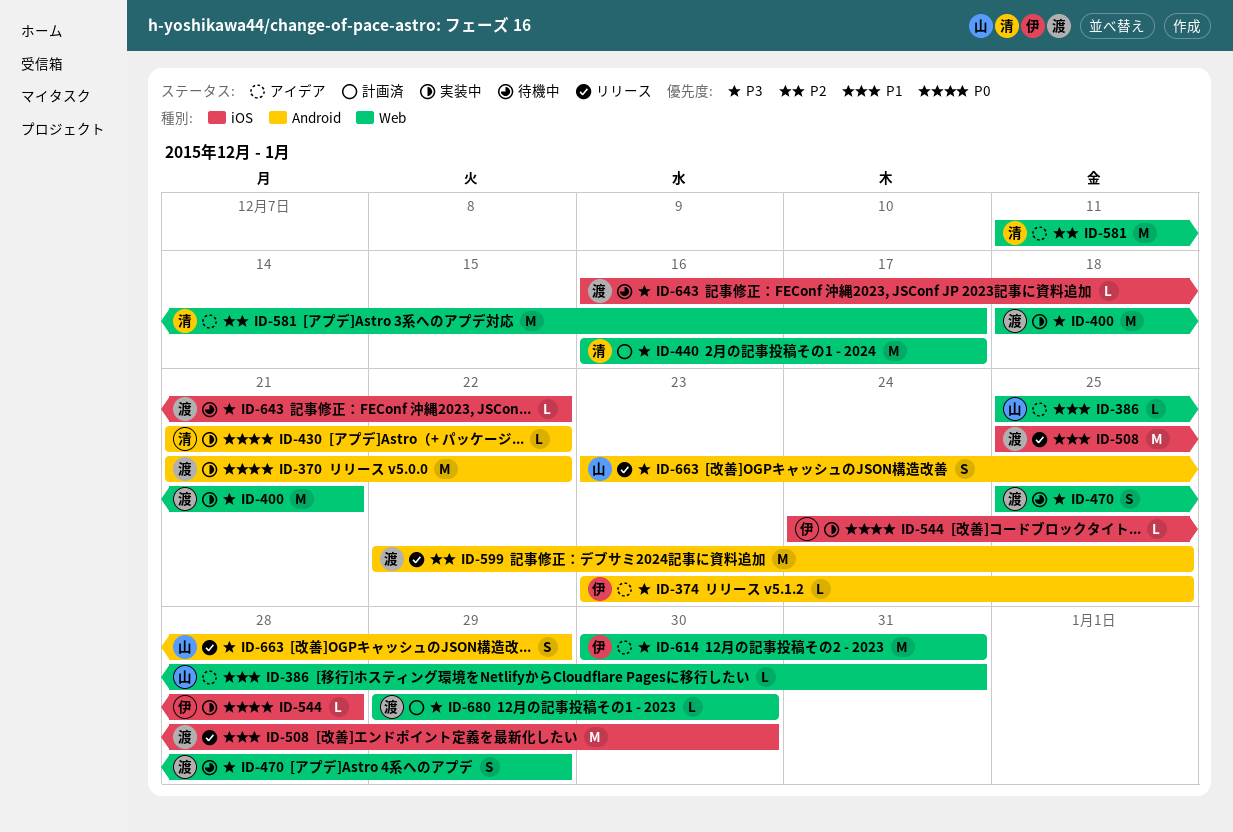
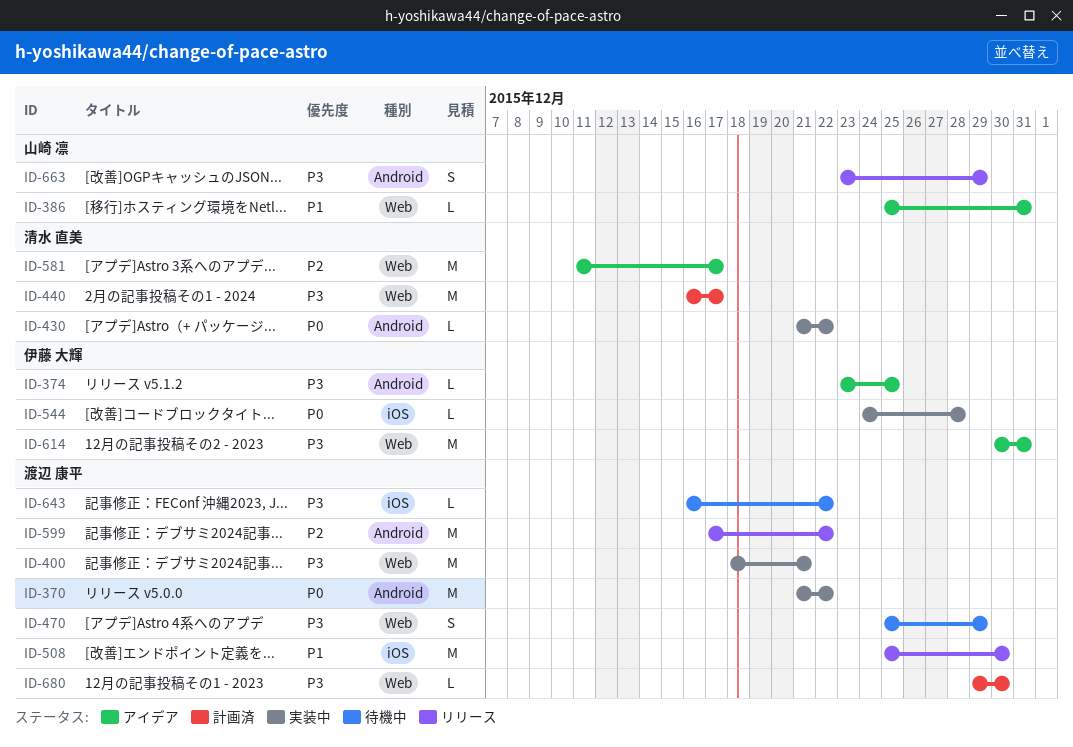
ID-599, start: Dec 22 -> Dec 17
ID-599, due: Dec 25 -> Dec 22

